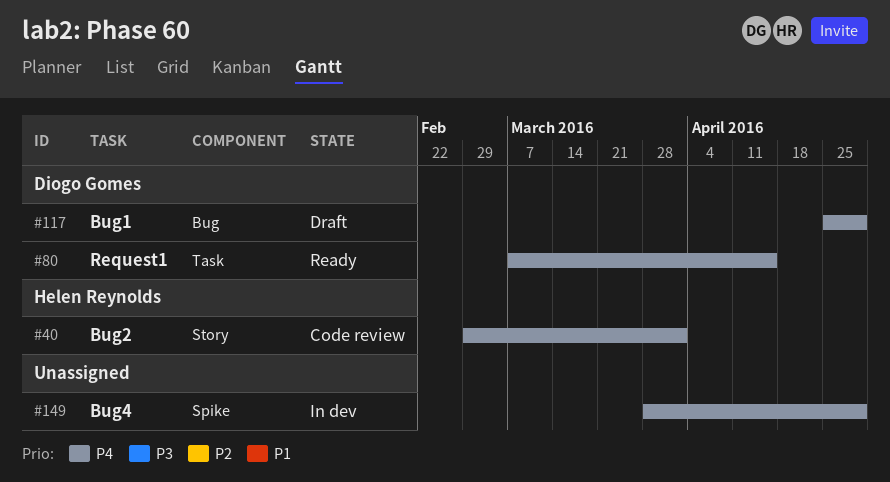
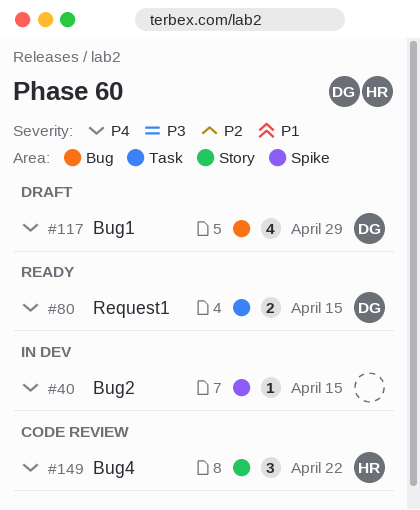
#40, status: Code review -> In dev
#40, owner: Helen Reynolds -> none
#40, label: Story -> Spike
#40, due: Apr 1 -> Apr 15
#149, status: In dev -> Code review
#149, owner: none -> Helen Reynolds
#149, label: Spike -> Story
#149, due: Apr 29 -> Apr 22

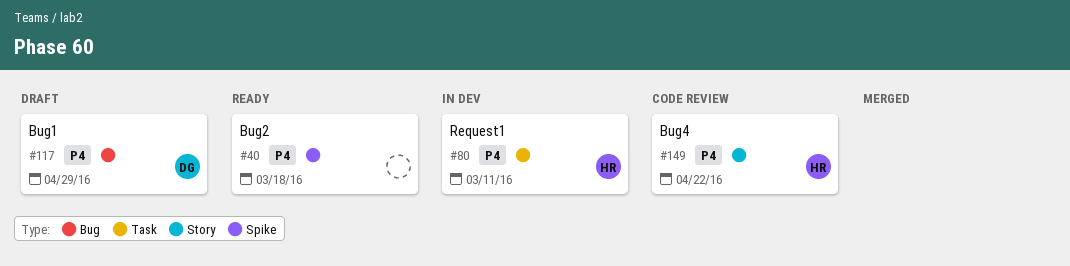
#40, status: In dev -> Ready
#40, due: Apr 15 -> Mar 18
#80, status: Ready -> In dev
#80, owner: DG -> HR
#80, due: Apr 15 -> Mar 11

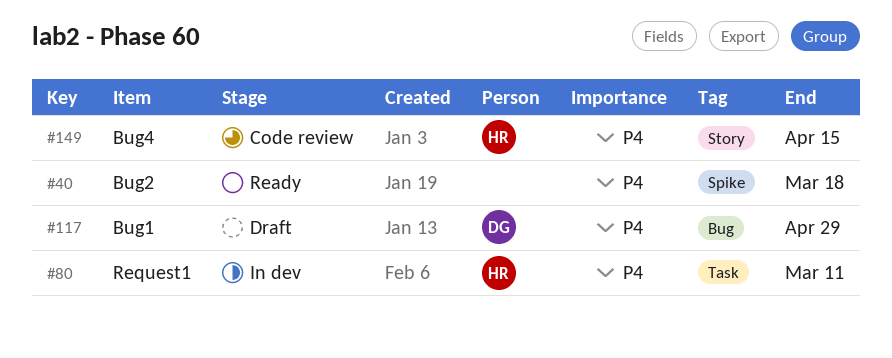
#149, due: Apr 22 -> Apr 15

